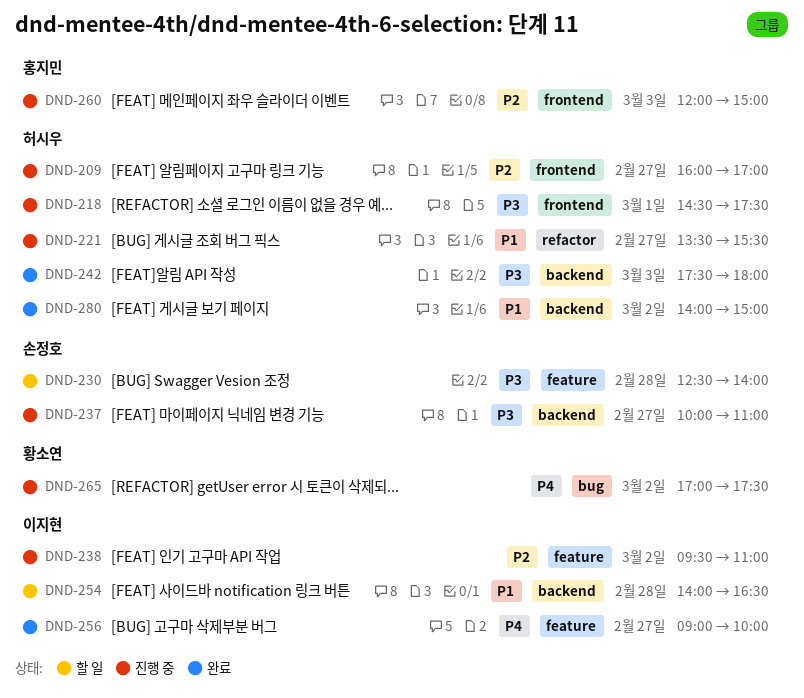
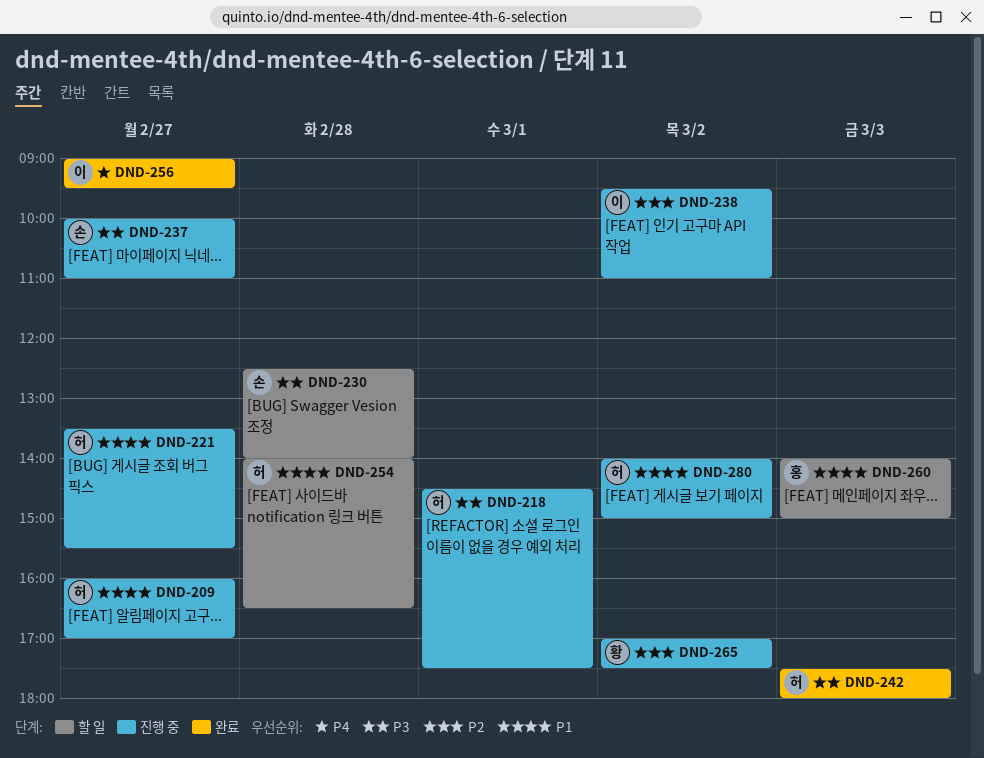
DND-209, priority: P2 -> P1
DND-254, owner: 이지현 -> 허시우
DND-256, ends: 10:00 -> 09:30
DND-260, status: 진행 중 -> 할 일
DND-260, priority: P2 -> P1
DND-260, begins: 12:00 -> 14:00
DND-265, priority: P4 -> P2
DND-280, status: 완료 -> 진행 중

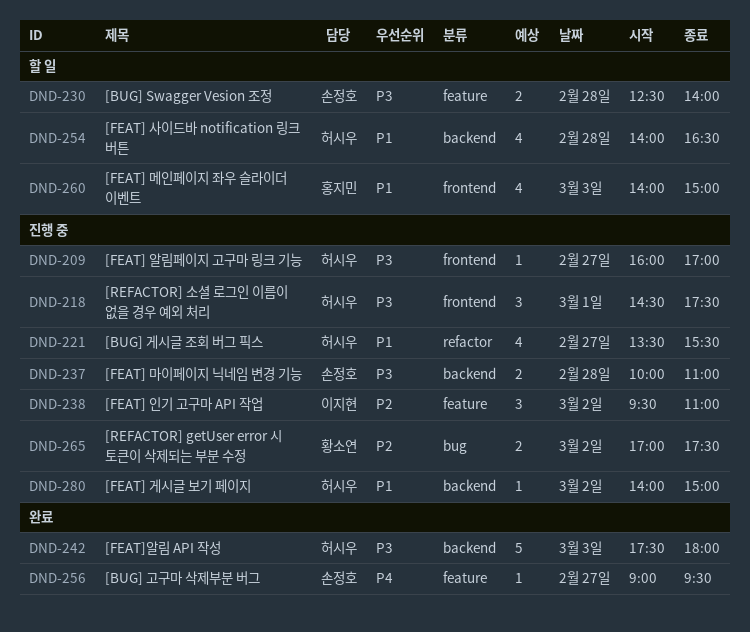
DND-209, priority: P1 -> P3
DND-237, day: Feb 27 -> Feb 28
DND-256, owner: 이지현 -> 손정호

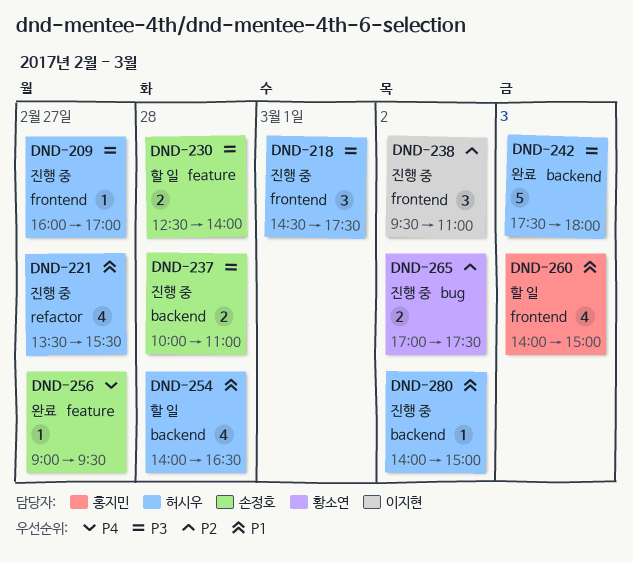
DND-238, label: feature -> frontend

